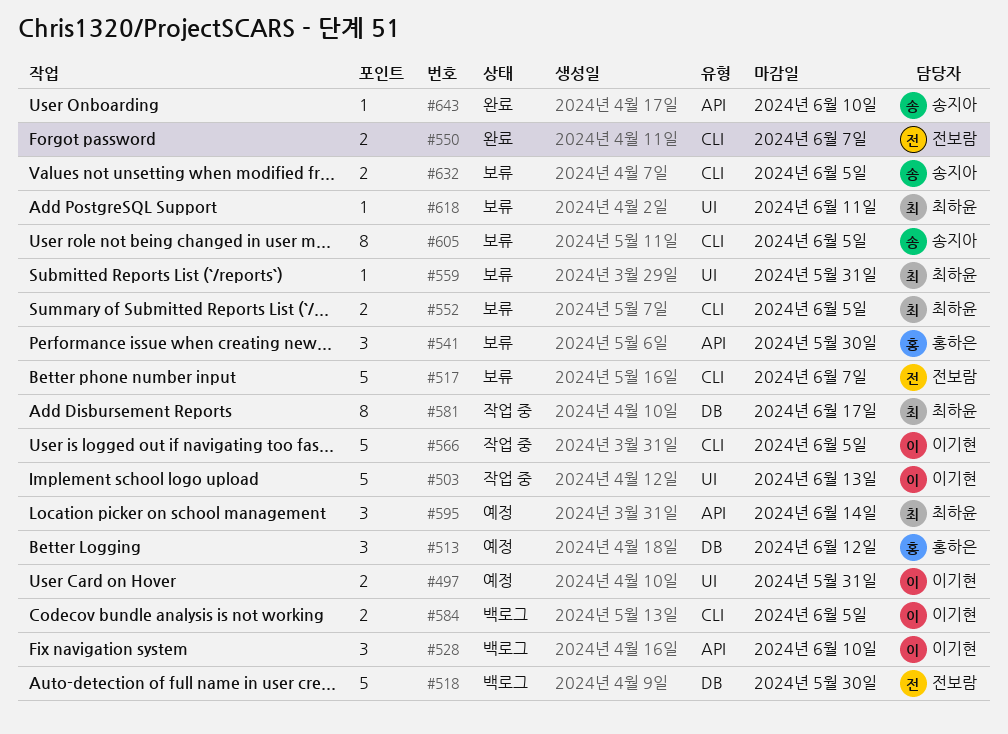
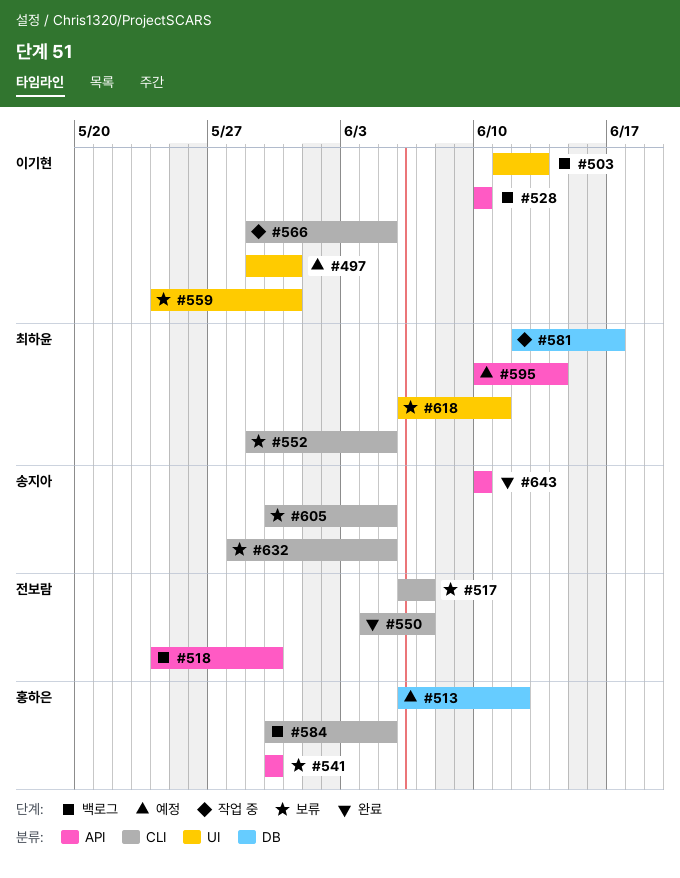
#503, status: 작업 중 -> 백로그
#518, label: DB -> API
#559, owner: 최하윤 -> 이기현
#584, owner: 이기현 -> 홍하은

